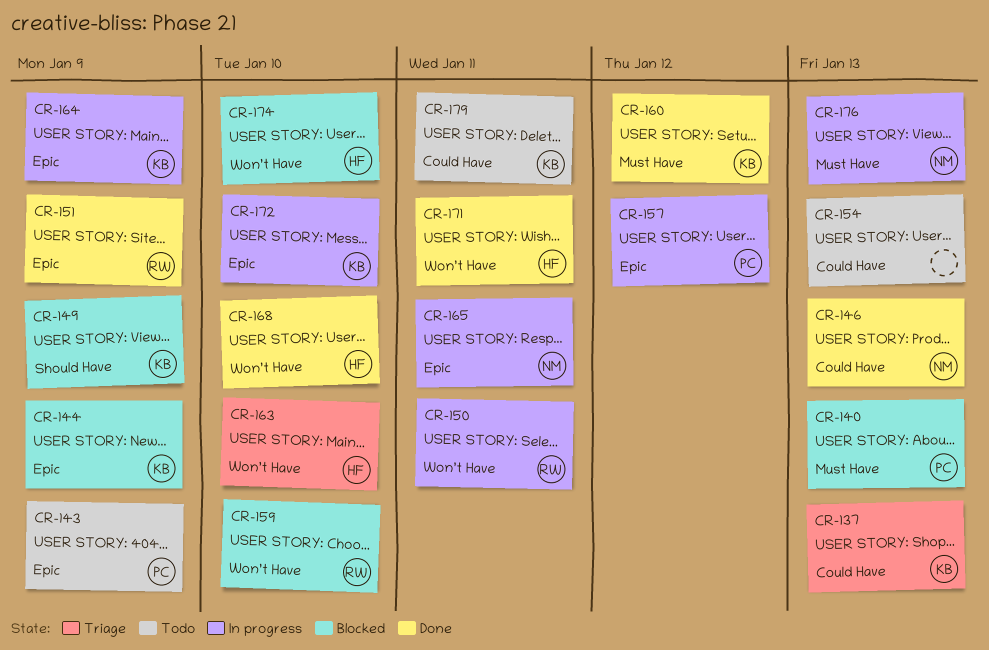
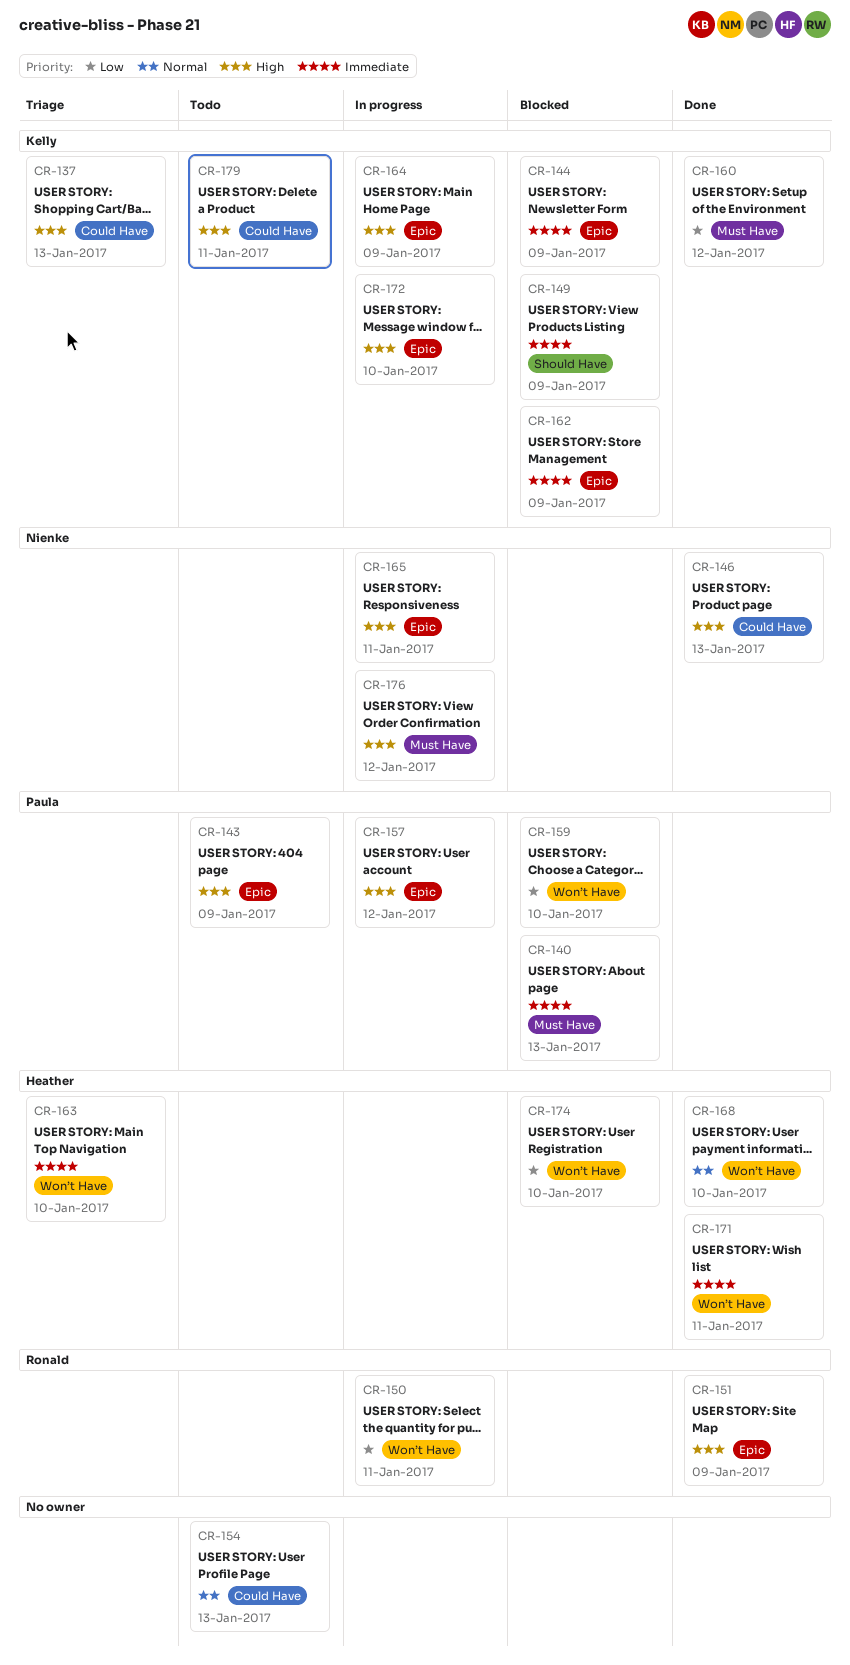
CR-159, owner: Ronald -> Paula
CR-162: none -> present
CR-176, due: Jan 13 -> Jan 12

